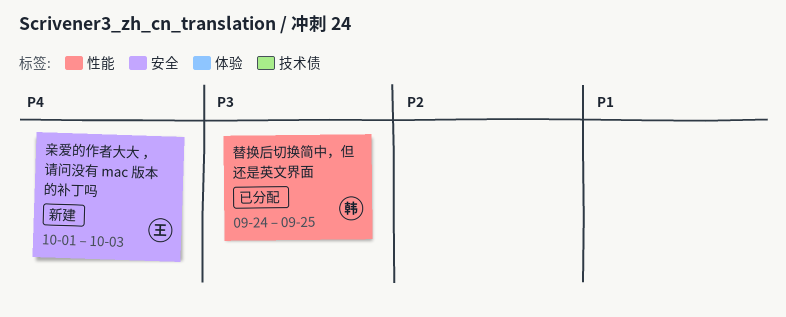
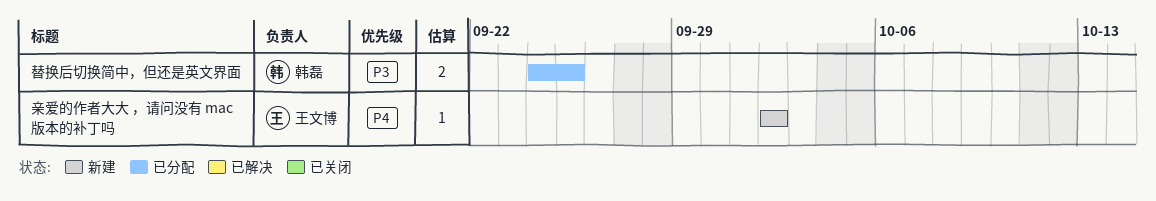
亲爱的作者大大 ，请问没有 mac 版本的补丁吗, start: Oct 1 -> Oct 2
亲爱的作者大大 ，请问没有 mac 版本的补丁吗, due: Oct 3 -> Oct 2

